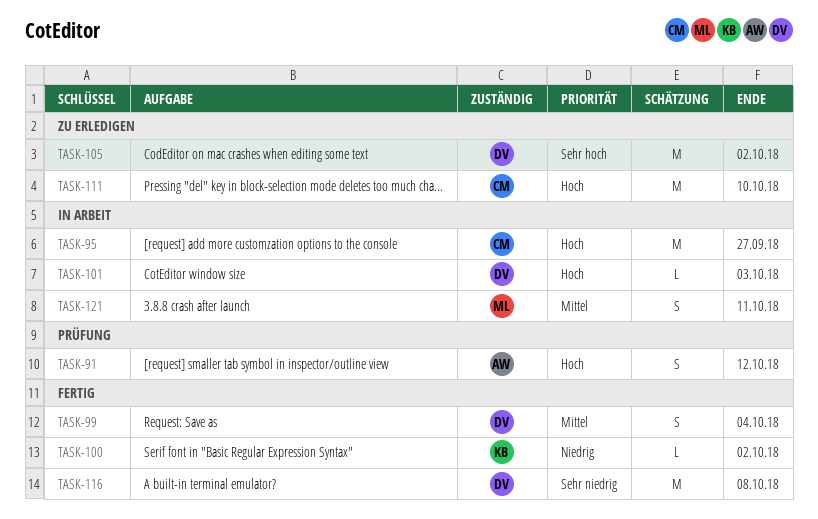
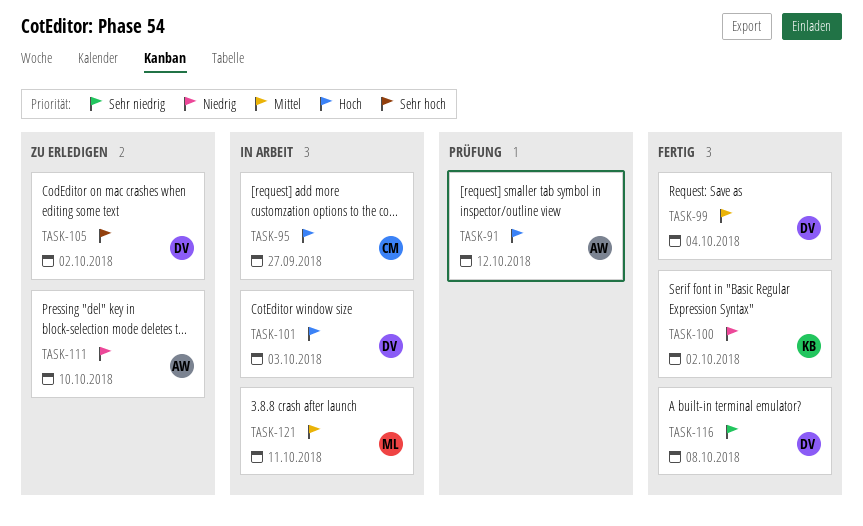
TASK-111, owner: CM -> AW
TASK-111, priority: Hoch -> Niedrig

